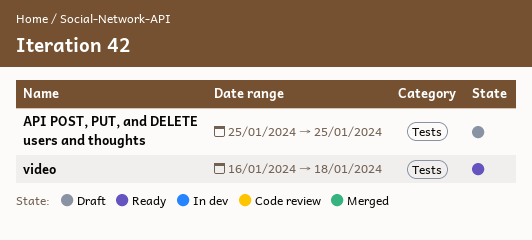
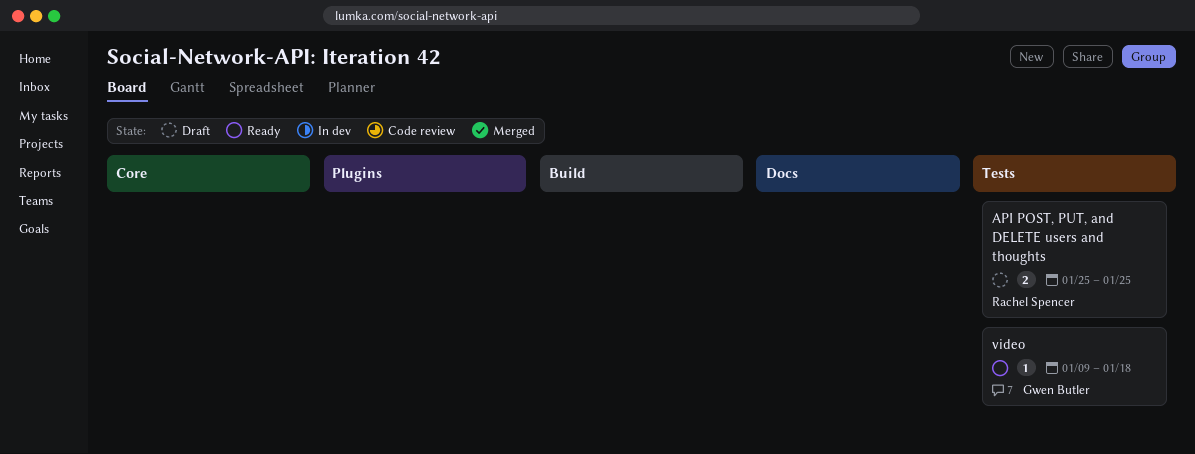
video, start: Jan 16 -> Jan 9

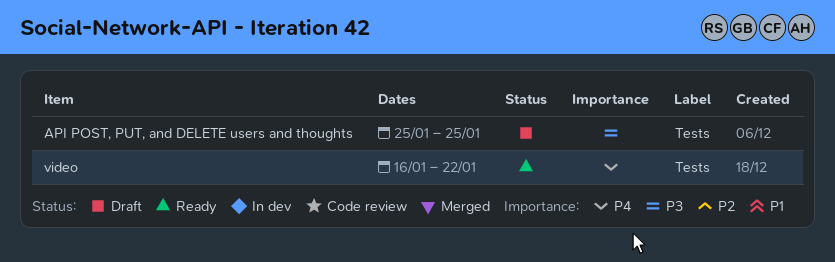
video, start: Jan 9 -> Jan 16
video, due: Jan 18 -> Jan 22

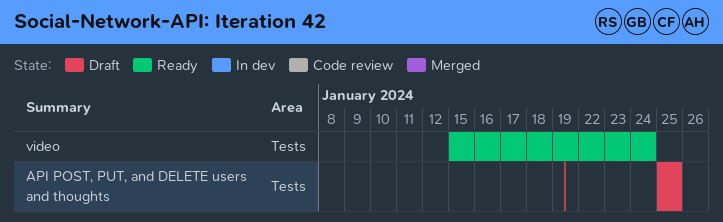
video, start: Jan 16 -> Jan 15
video, due: Jan 22 -> Jan 24

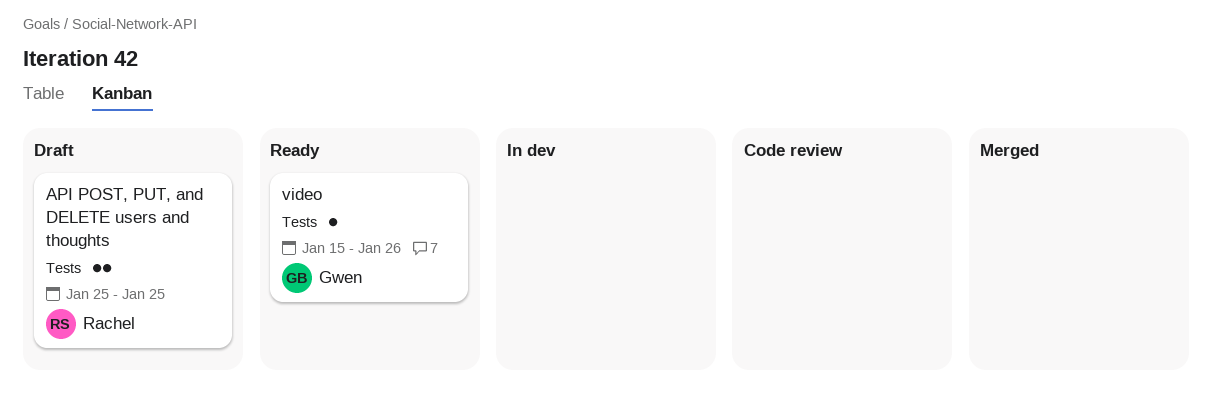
video, due: Jan 24 -> Jan 26

